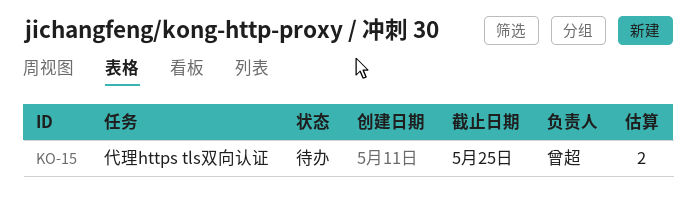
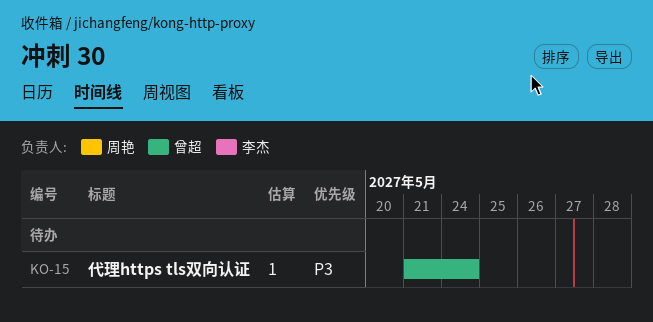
KO-15, estimate: 2 -> 1
KO-15, due: May 25 -> May 24

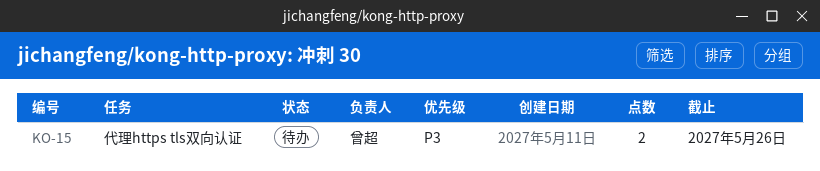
KO-15, estimate: 1 -> 2
KO-15, due: May 24 -> May 26

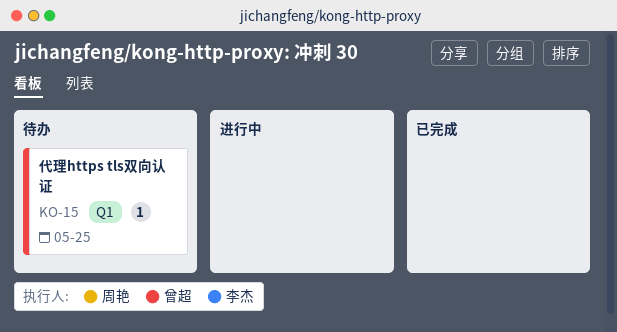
KO-15, estimate: 2 -> 1
KO-15, due: May 26 -> May 25

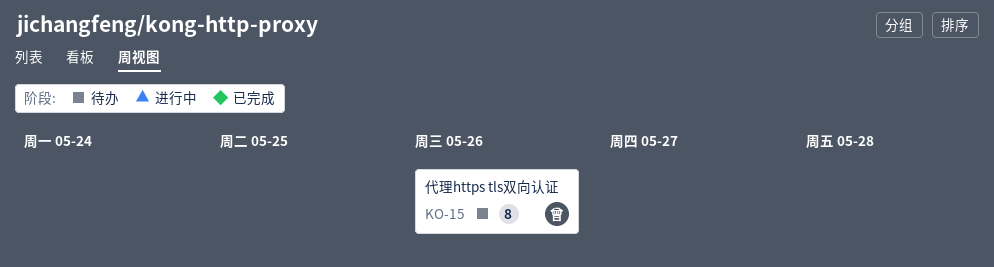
KO-15, estimate: 1 -> 8
KO-15, due: May 25 -> May 26

